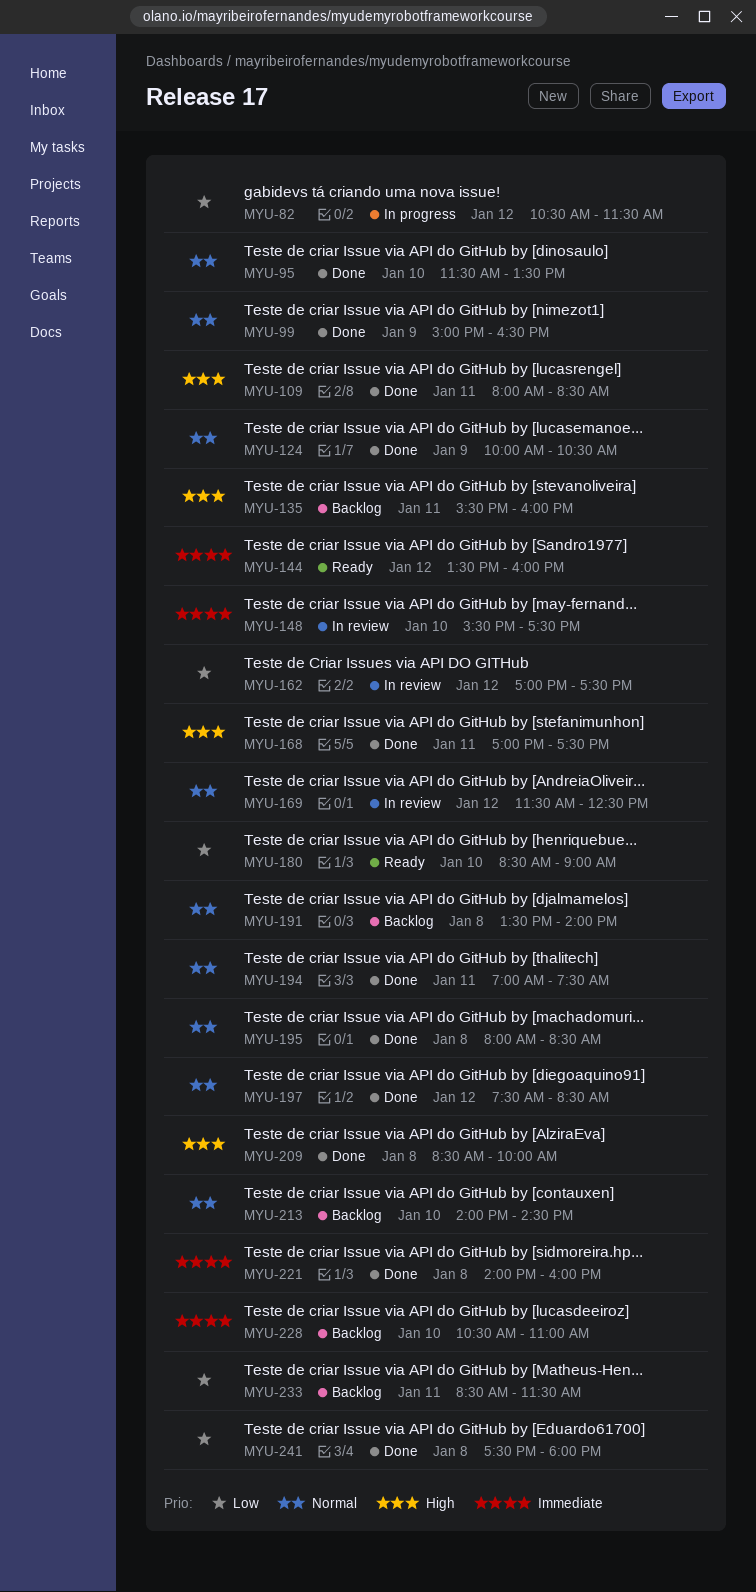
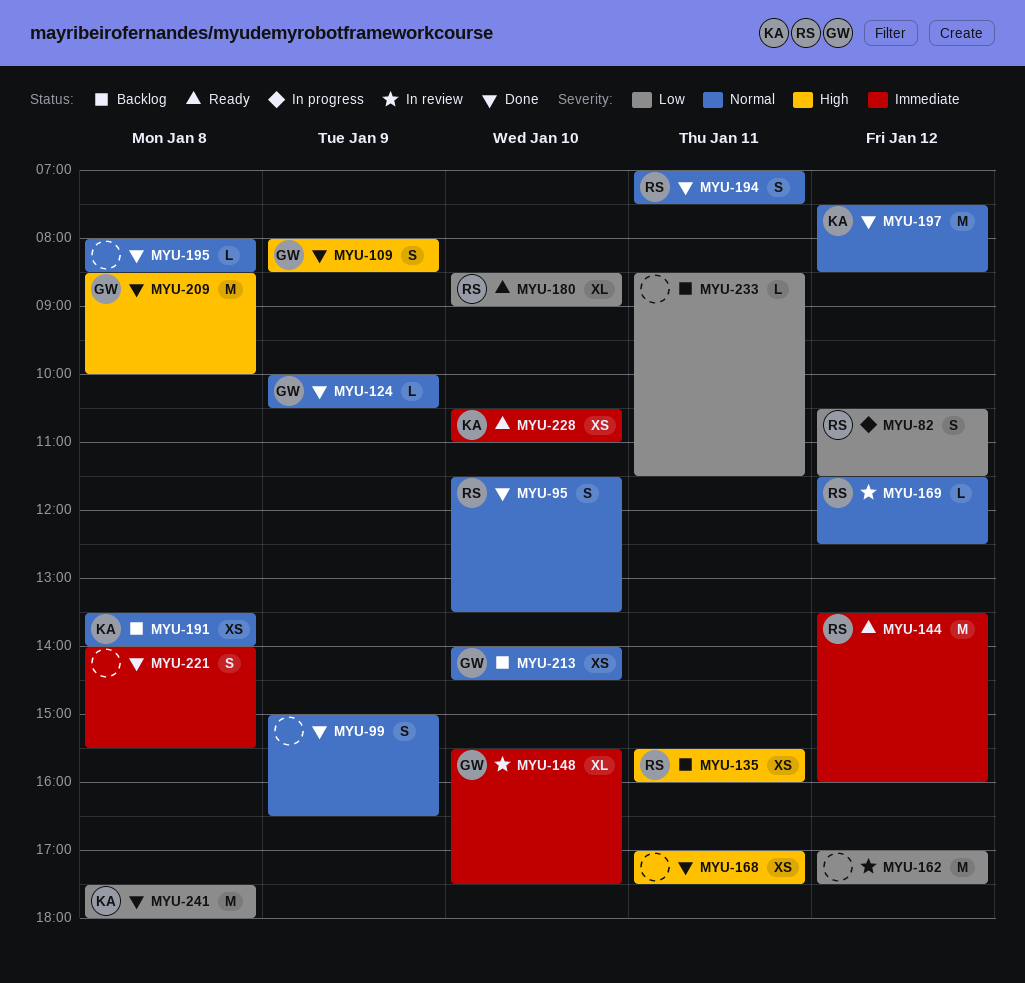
MYU-109, day: Jan 11 -> Jan 9
MYU-221, ends: 16:00 -> 15:30
MYU-228, status: Backlog -> Ready

